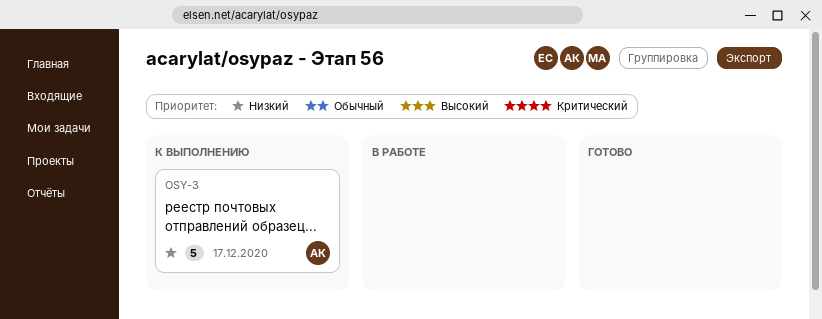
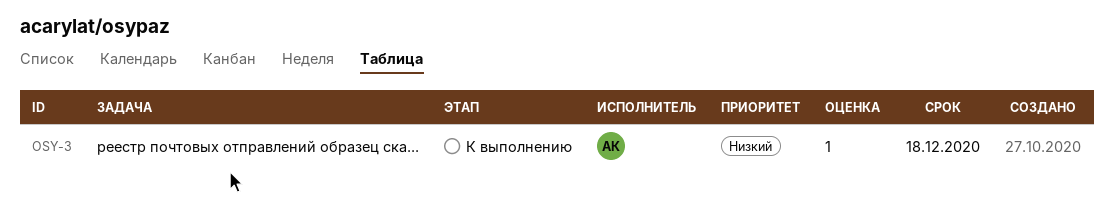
OSY-3, estimate: 5 -> 1
OSY-3, due: Dec 17 -> Dec 18

